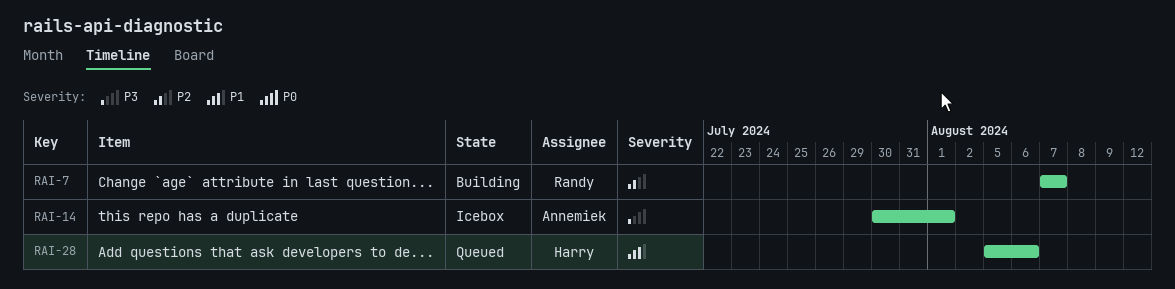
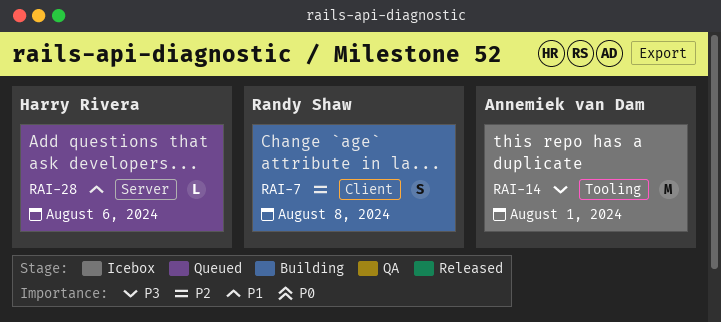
RAI-7, due: Aug 7 -> Aug 8

